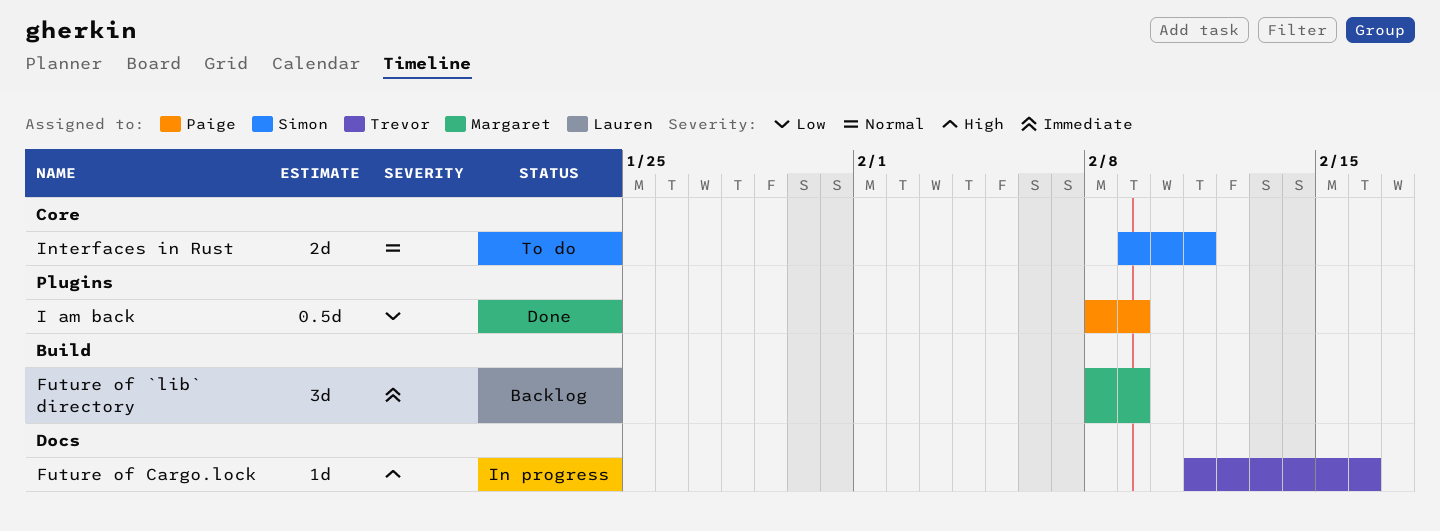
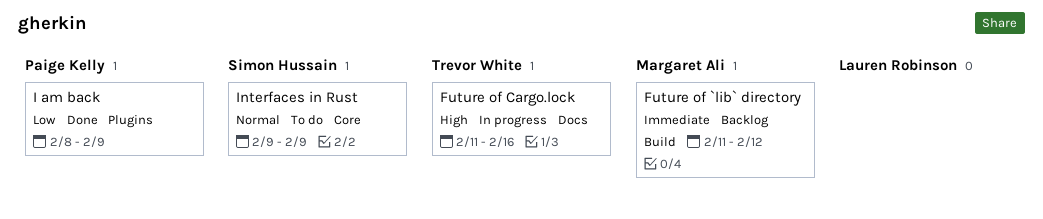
Future of `lib` directory, start: Feb 8 -> Feb 11
Future of `lib` directory, due: Feb 9 -> Feb 12
Interfaces in Rust, due: Feb 11 -> Feb 9

